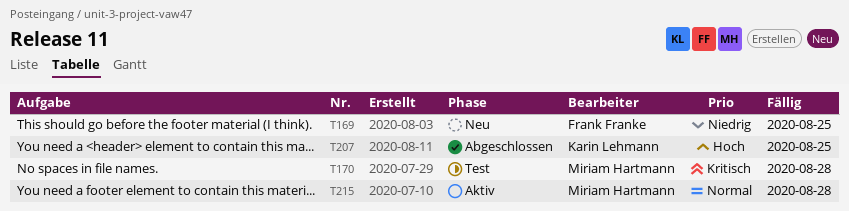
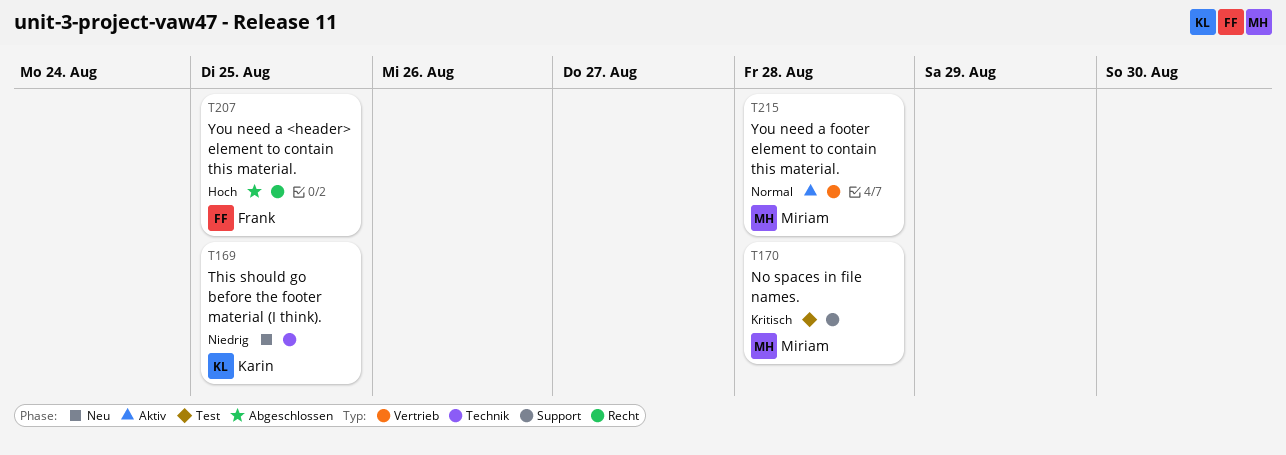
T169, owner: Frank Franke -> Karin Lehmann
T207, owner: Karin Lehmann -> Frank Franke

